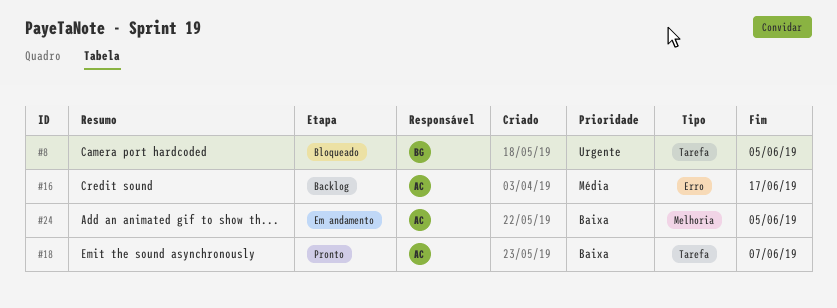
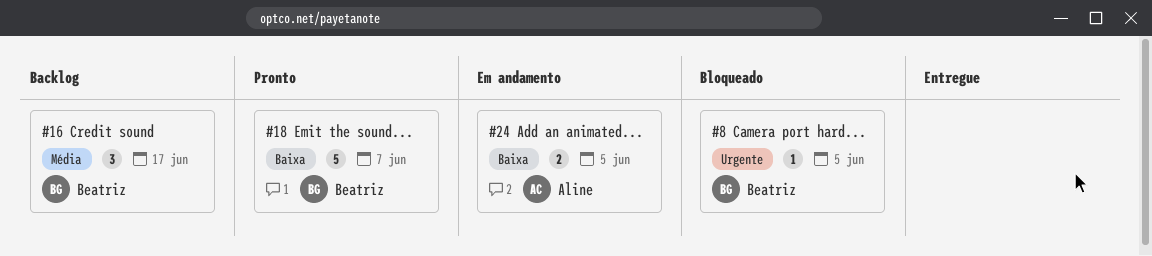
#16, owner: Aline -> Beatriz
#18, owner: Aline -> Beatriz

